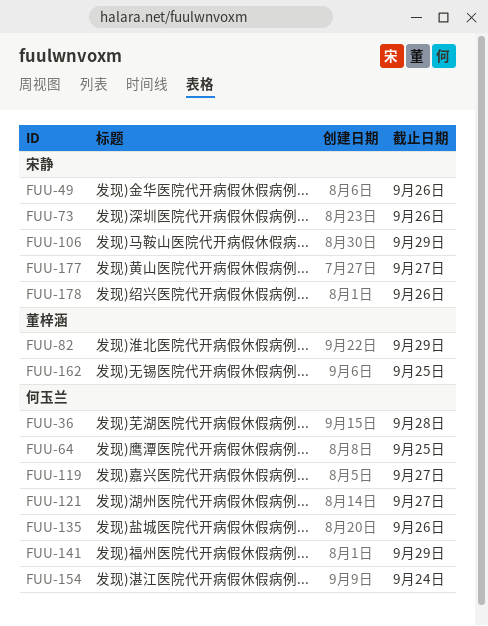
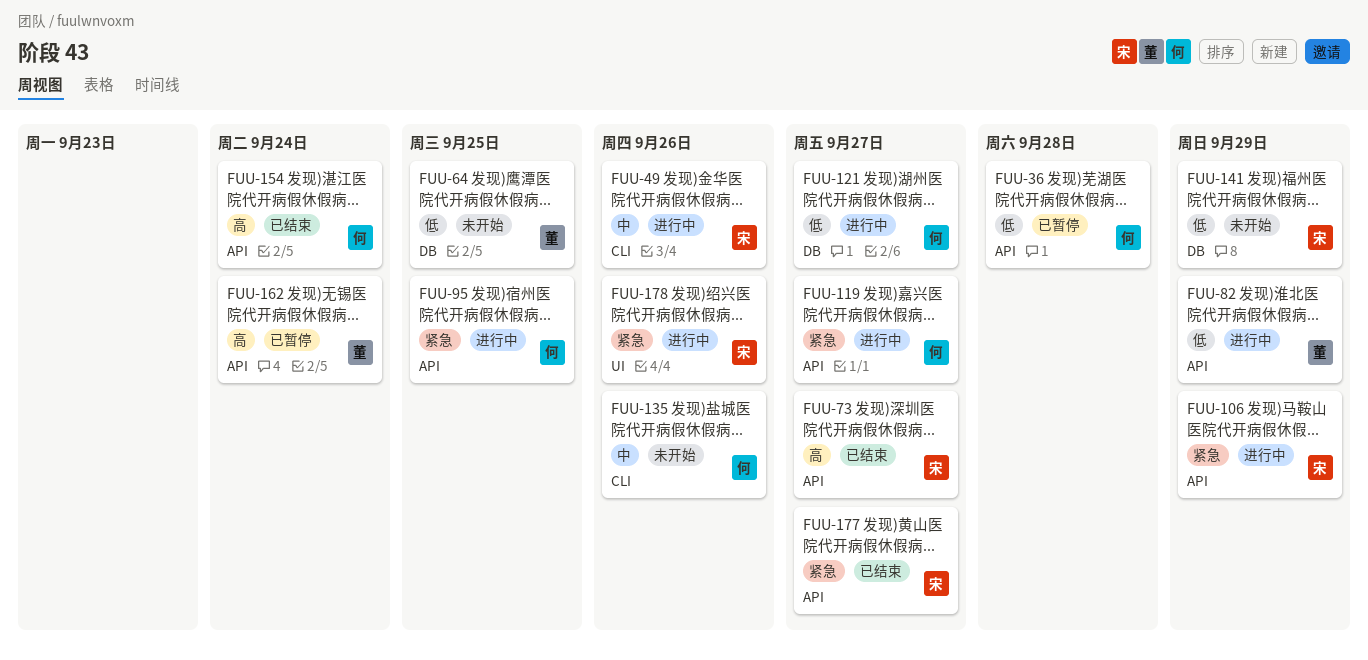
FUU-64, owner: 何玉兰 -> 董梓涵
FUU-73, due: Sep 26 -> Sep 27
FUU-95: none -> present
FUU-141, owner: 何玉兰 -> 宋静
FUU-162, due: Sep 25 -> Sep 24

